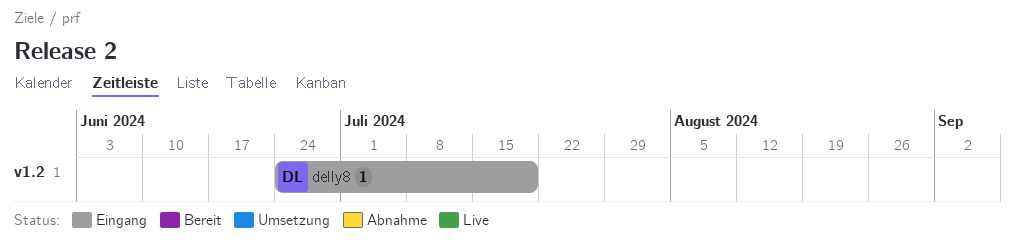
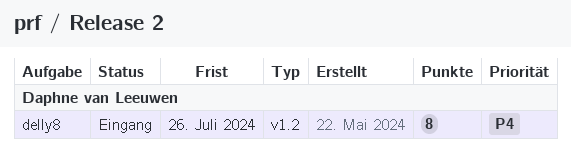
delly8, estimate: 1 -> 8
delly8, due: Jul 19 -> Jul 26

